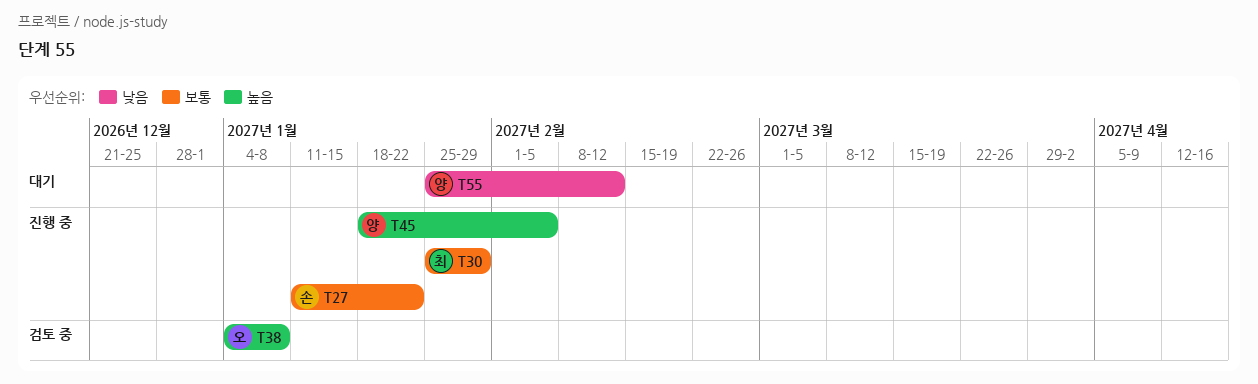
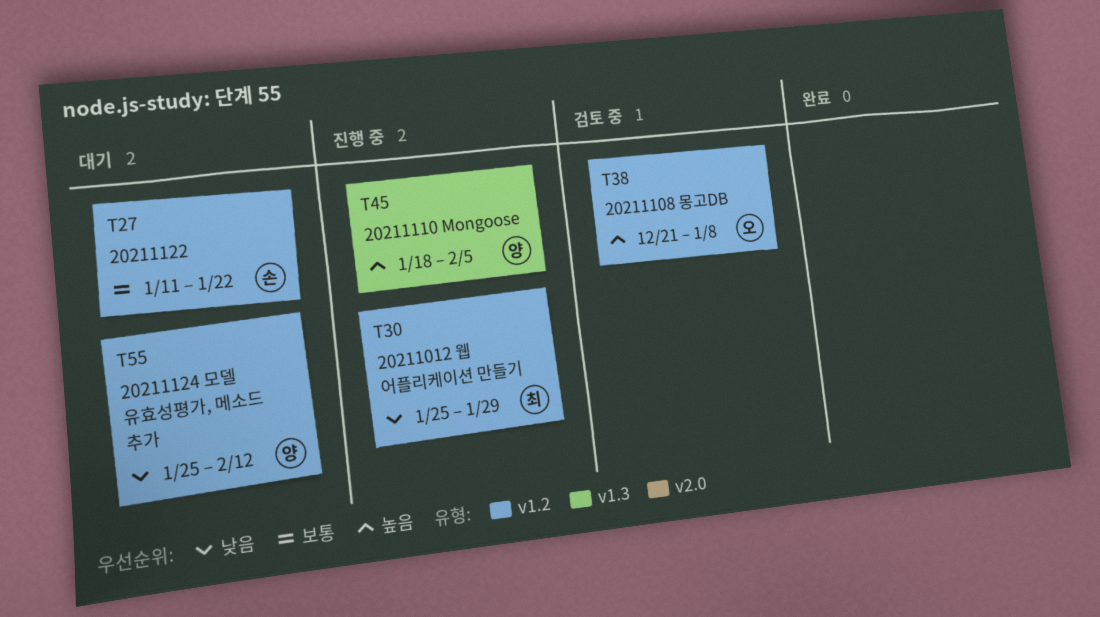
T27, status: 진행 중 -> 대기
T30, priority: 보통 -> 낮음
T38, start: Jan 4 -> Dec 21

